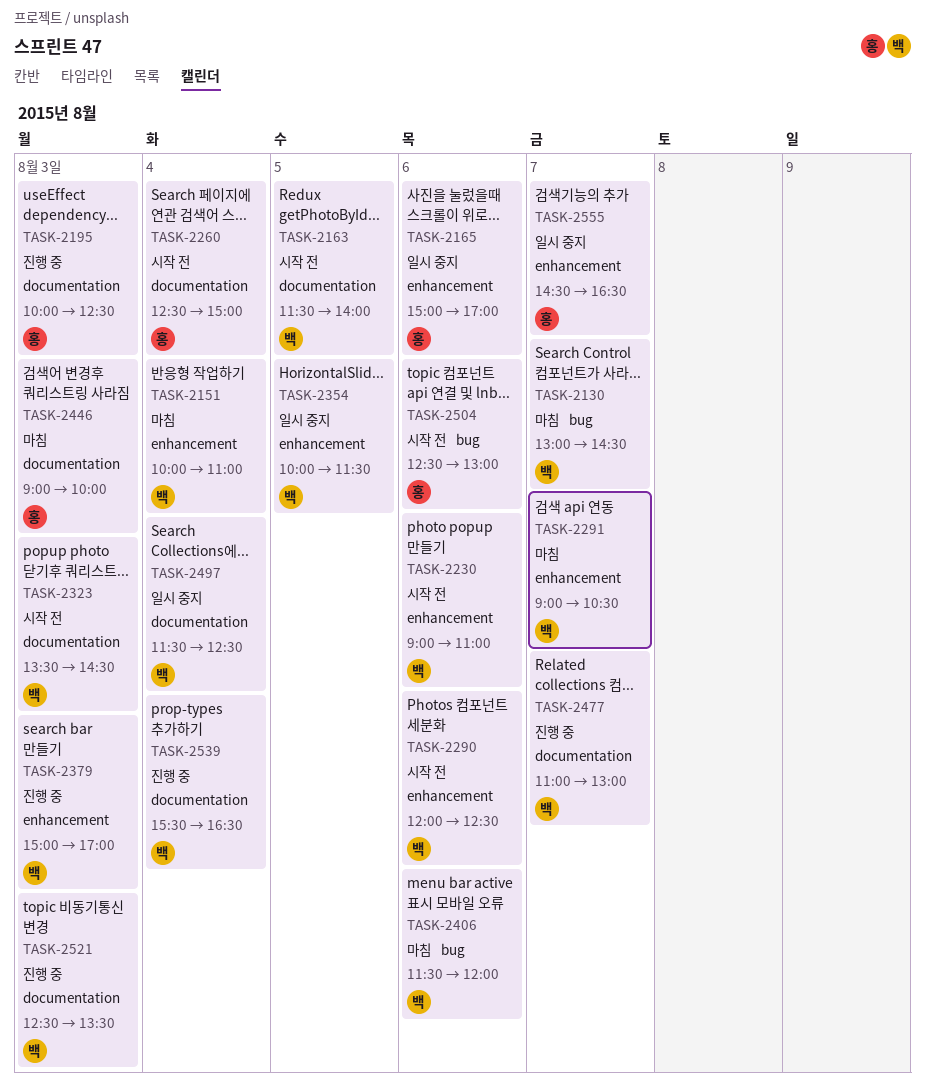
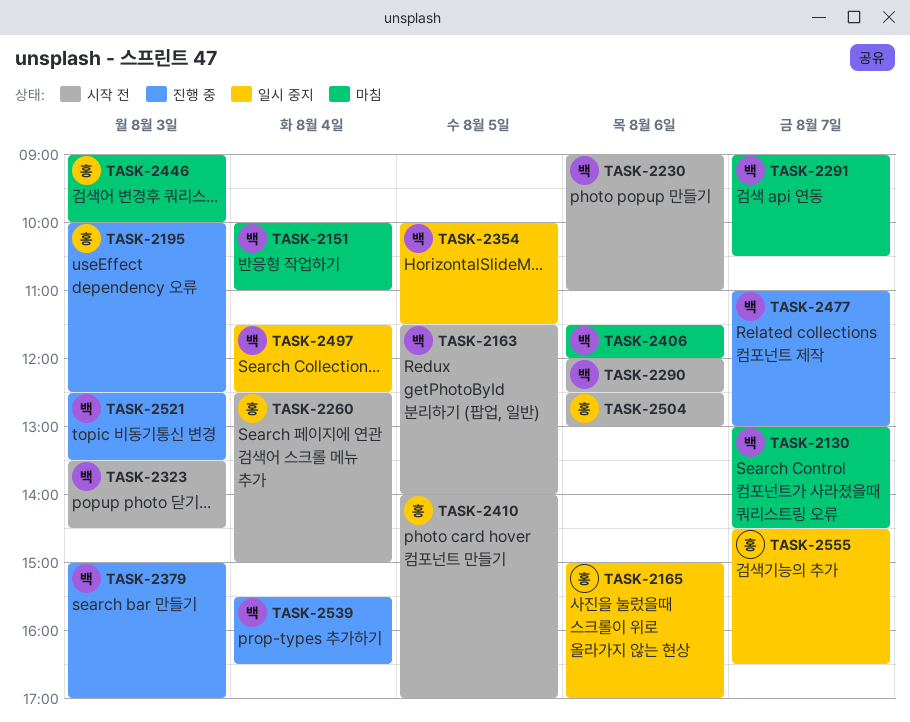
TASK-2410: none -> present

